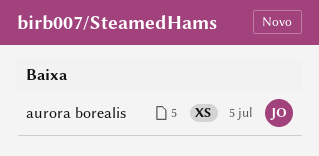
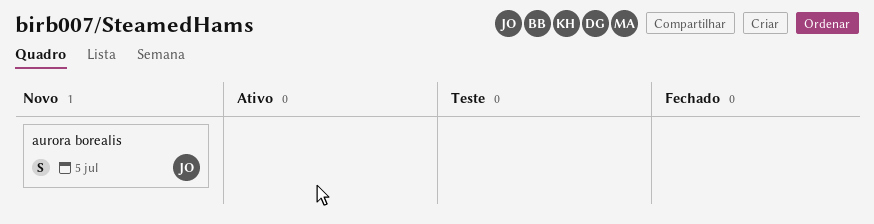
aurora borealis, estimate: XS -> S

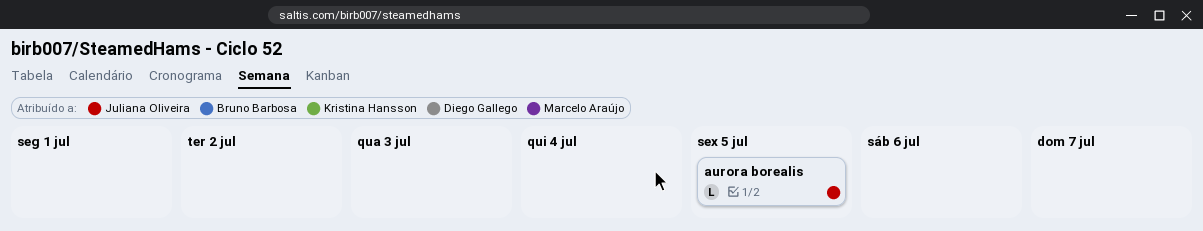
aurora borealis, estimate: S -> L

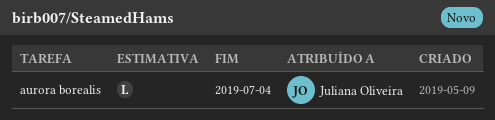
aurora borealis, due: Jul 5 -> Jul 4

